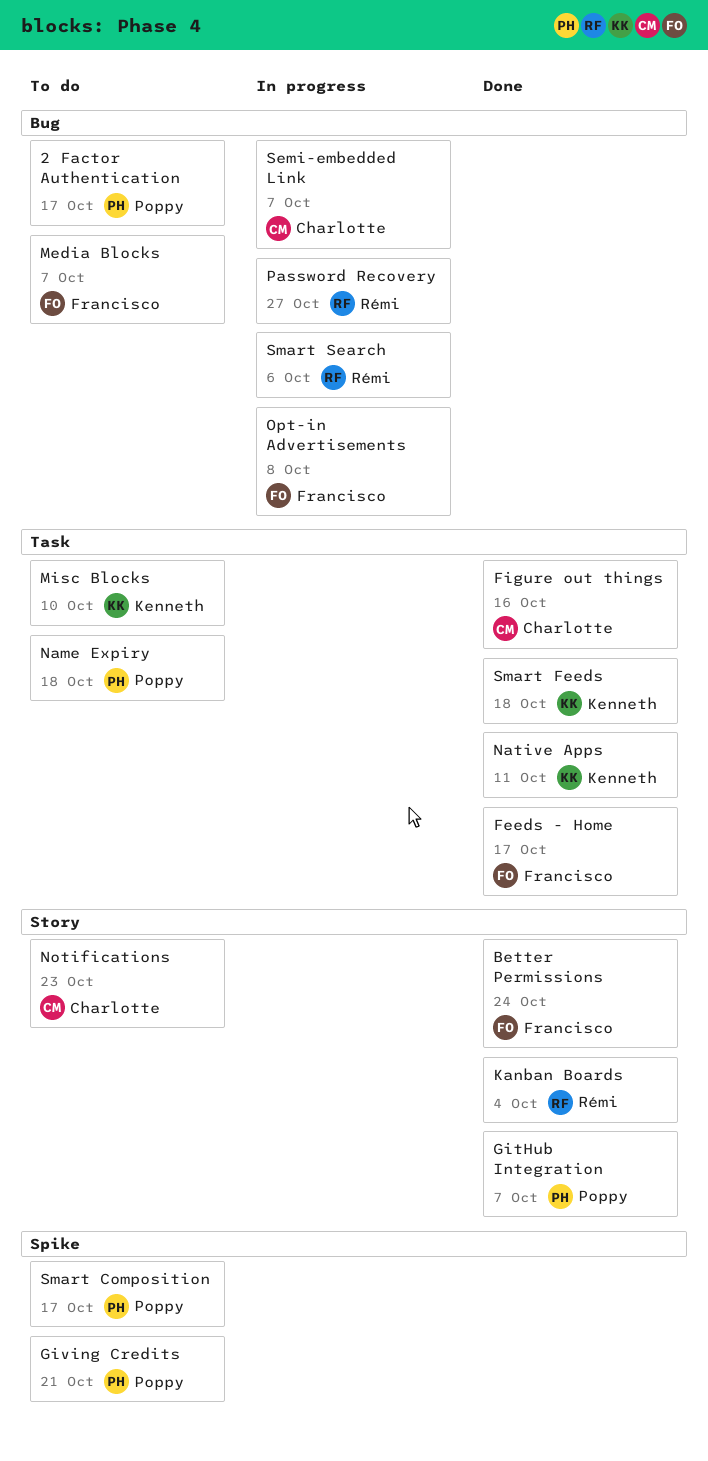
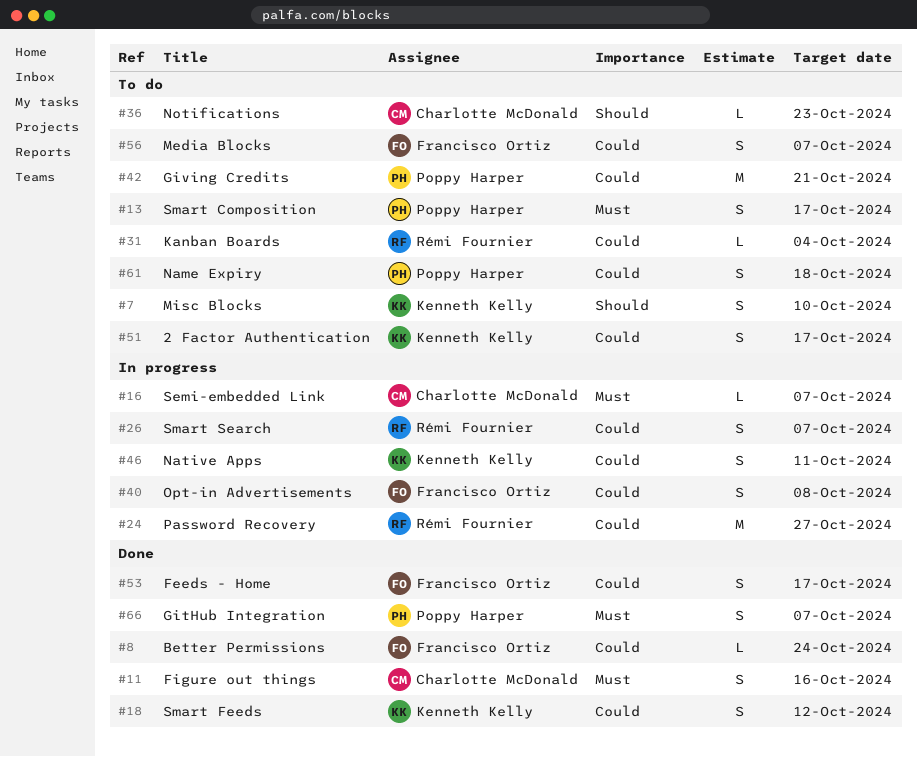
2 Factor Authentication, owner: Poppy Harper -> Kenneth Kelly
Kanban Boards, status: Done -> To do
Native Apps, status: Done -> In progress
Smart Feeds, due: Oct 18 -> Oct 12
Smart Search, due: Oct 6 -> Oct 7

